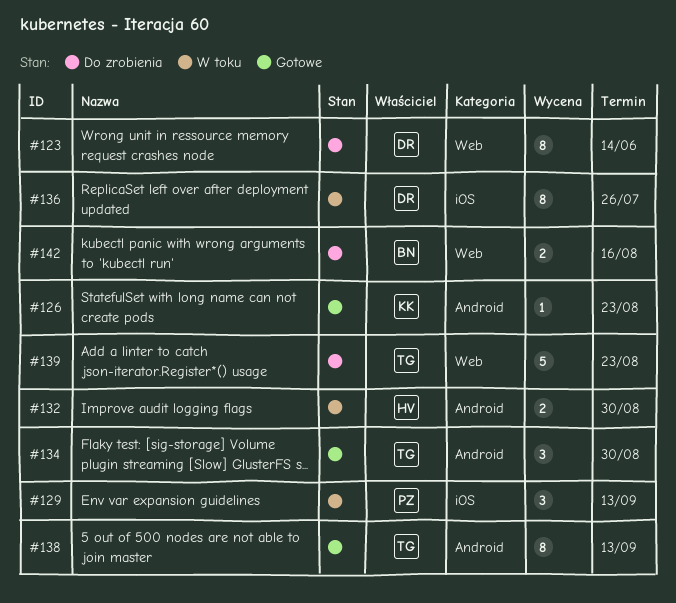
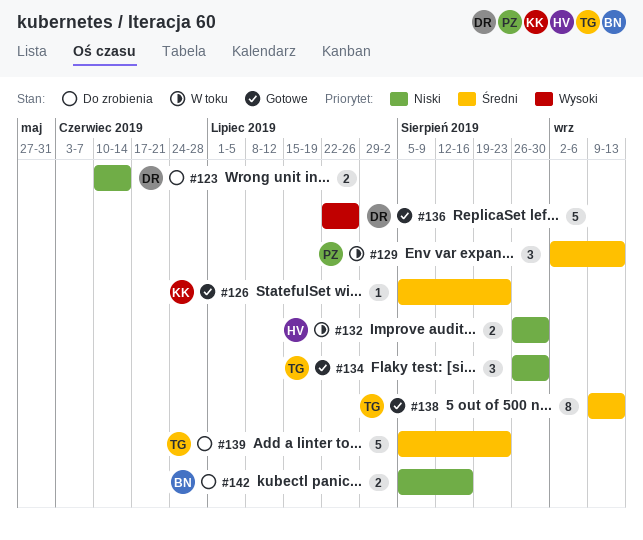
#123, estimate: 8 -> 2
#136, status: W toku -> Gotowe
#136, estimate: 8 -> 5

